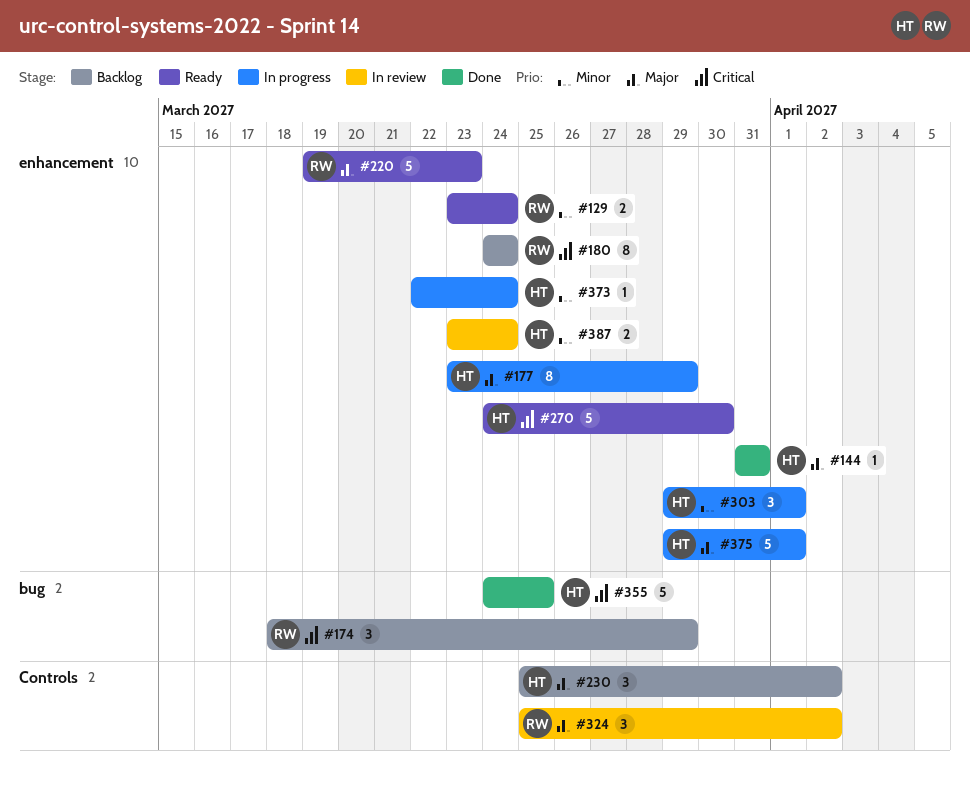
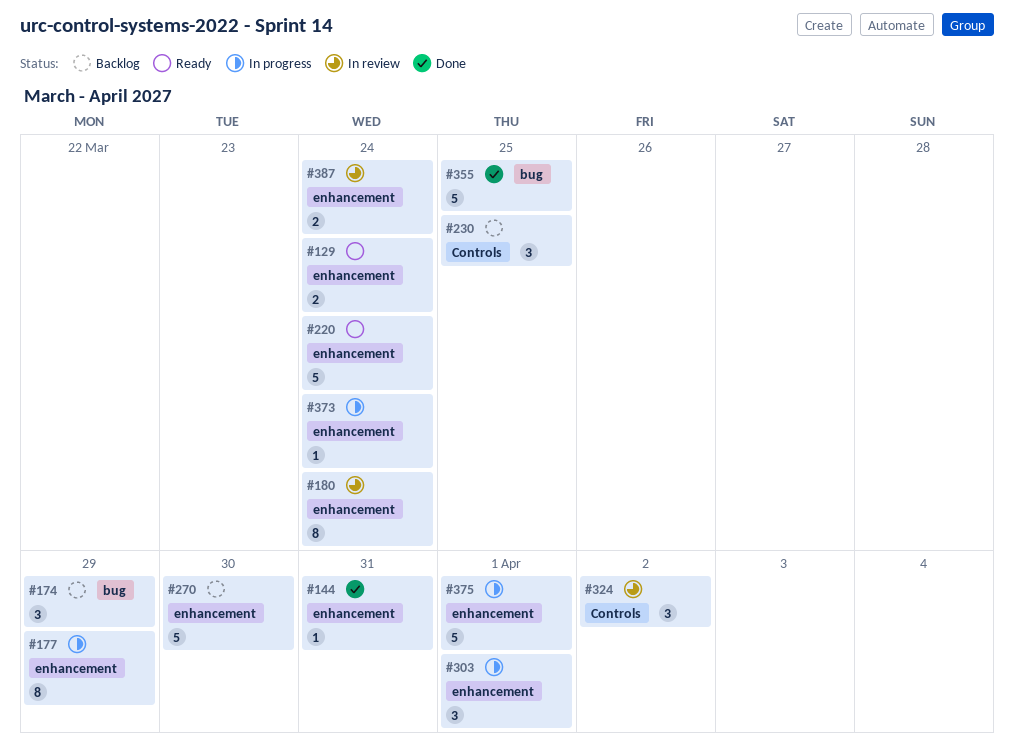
#180, status: Backlog -> In review
#220, due: Mar 23 -> Mar 24
#230, due: Apr 2 -> Mar 25
#270, status: Ready -> Backlog

